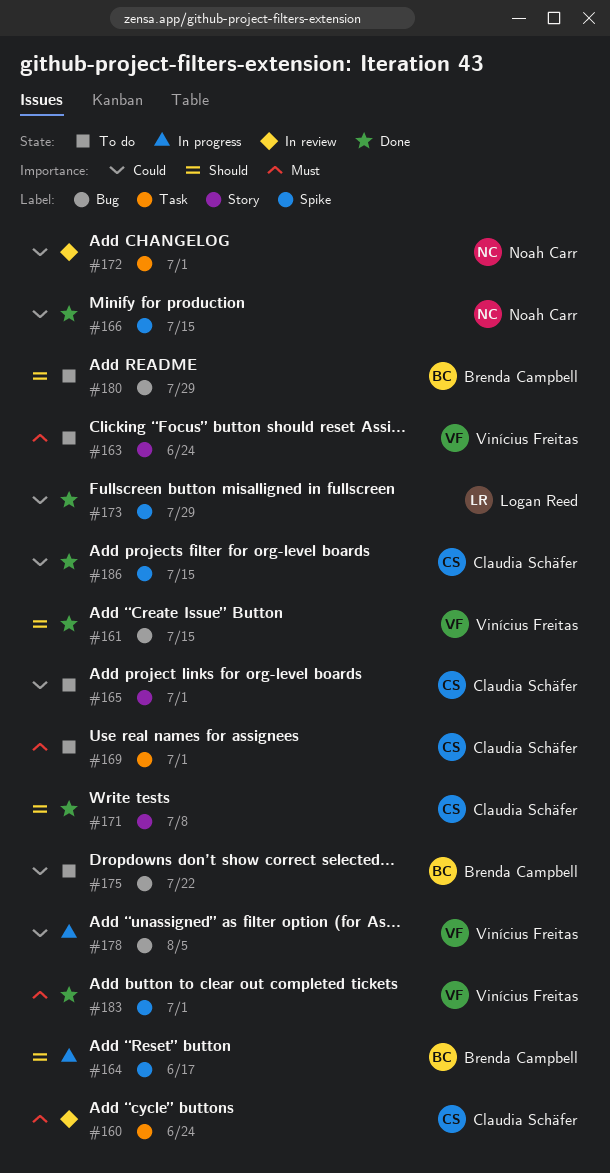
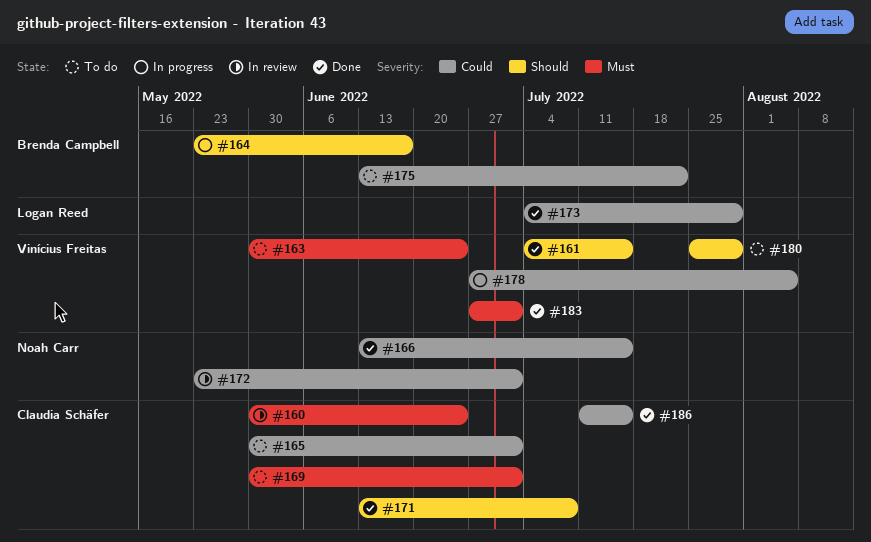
#180, owner: Brenda Campbell -> Vinícius Freitas

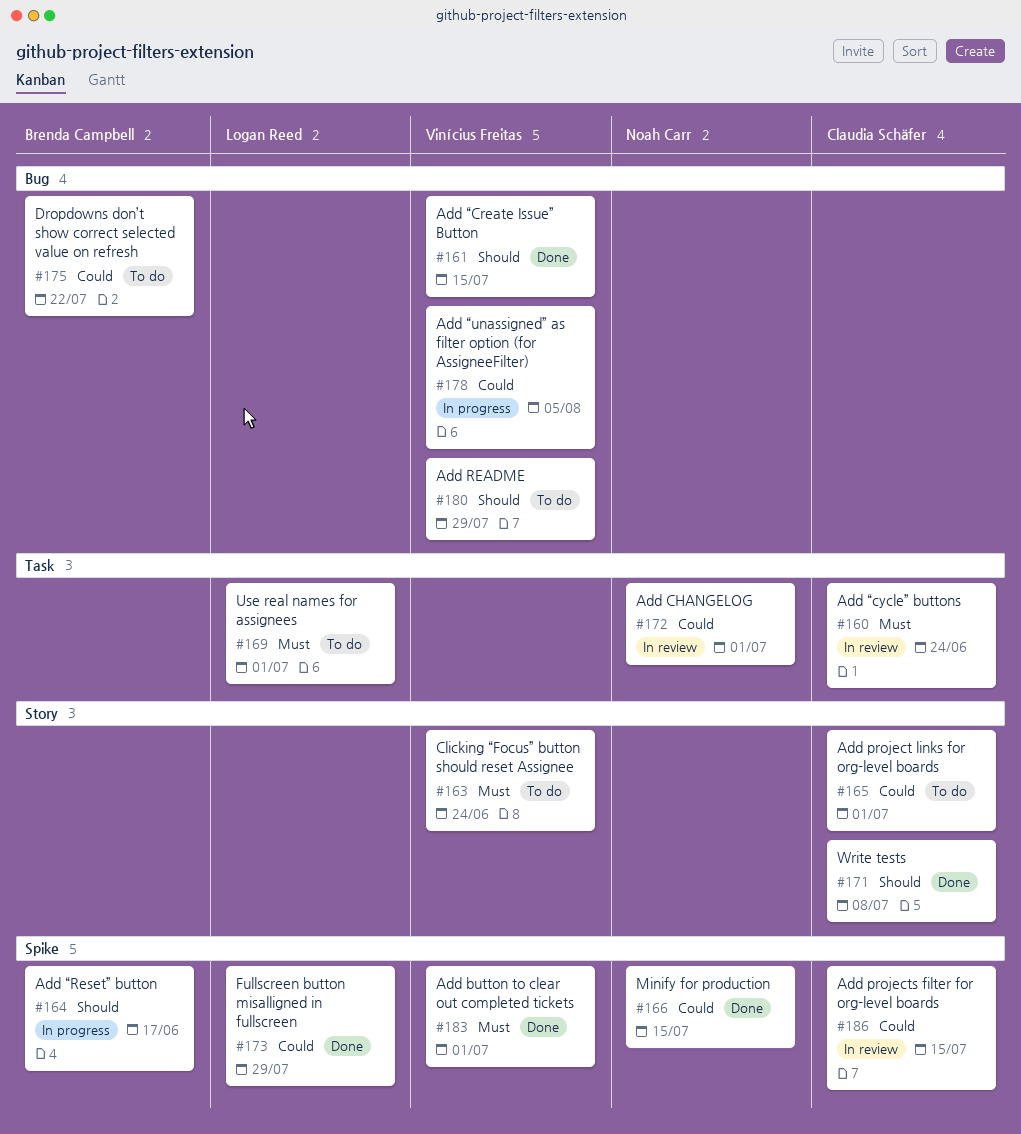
#169, owner: Claudia Schäfer -> Logan Reed
#186, status: Done -> In review

